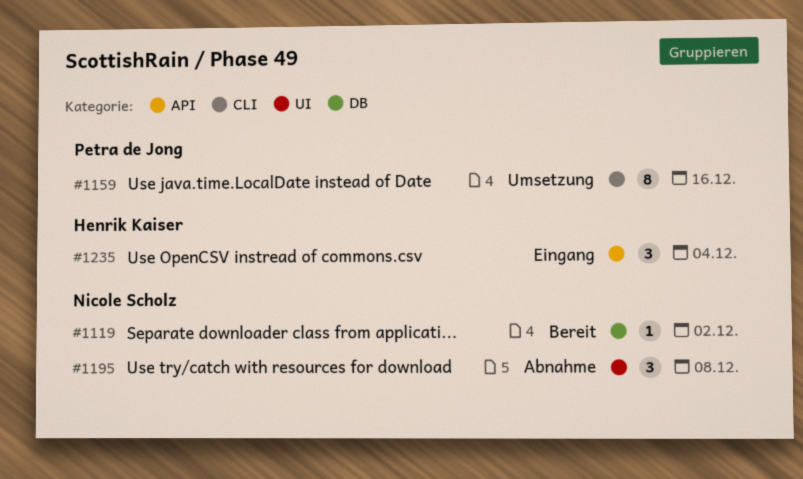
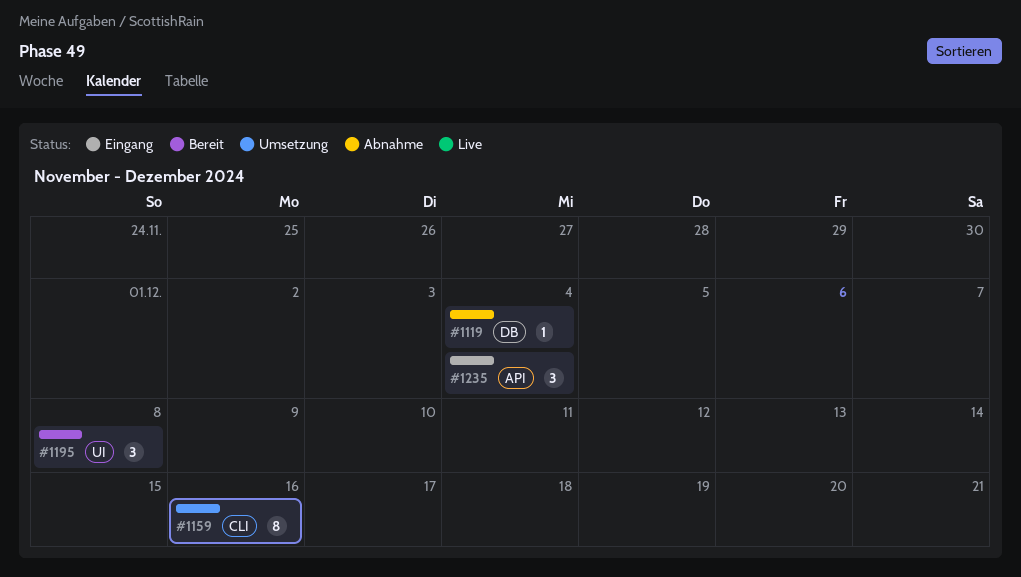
#1119, status: Bereit -> Abnahme
#1119, due: Dec 2 -> Dec 4
#1195, status: Abnahme -> Bereit

